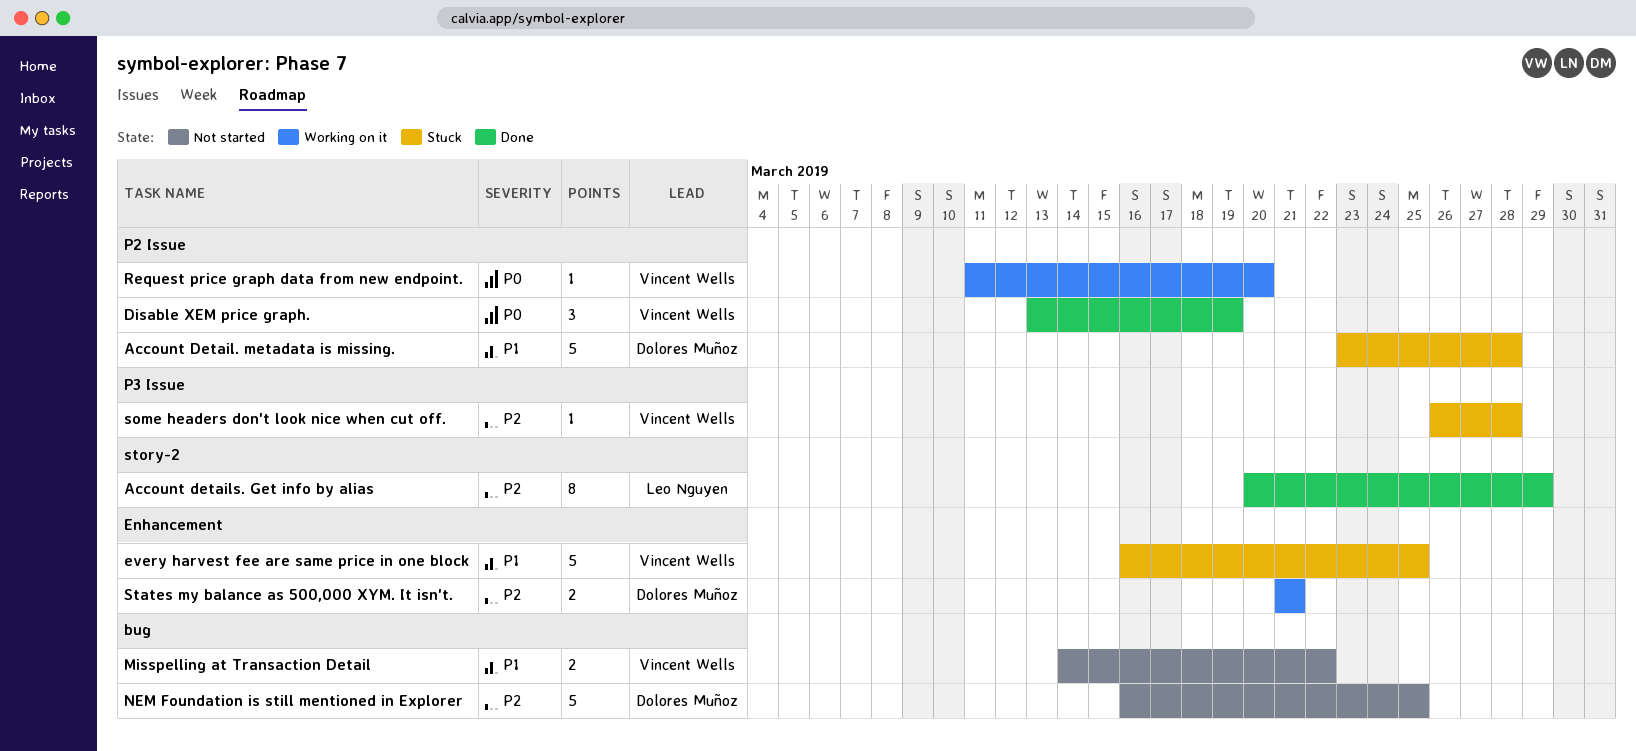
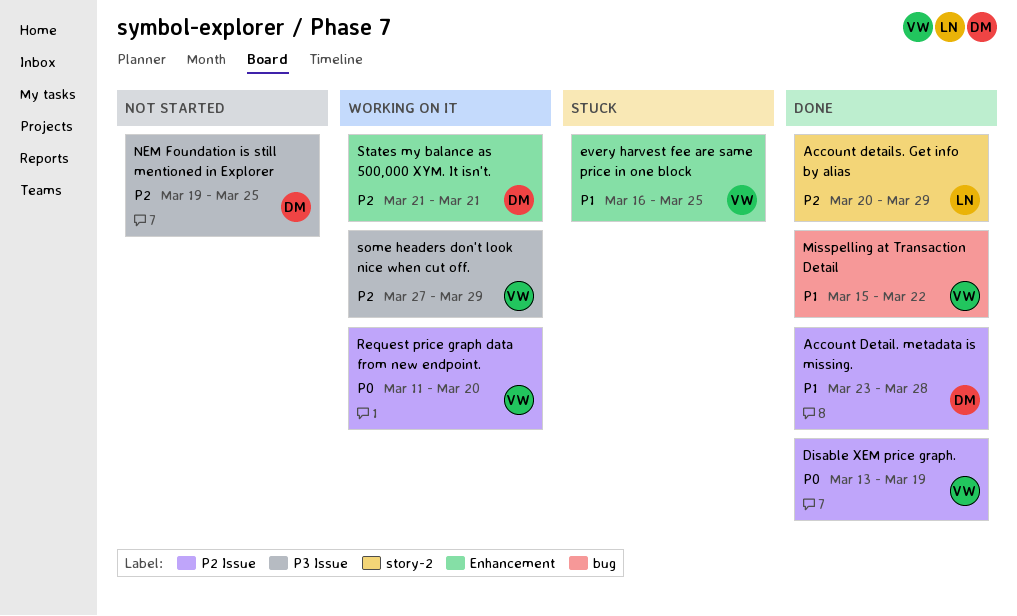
Account Detail. metadata is missing., status: Stuck -> Done
Misspelling at Transaction Detail, status: Not started -> Done
Misspelling at Transaction Detail, start: Mar 14 -> Mar 15
NEM Foundation is still mentioned in Explorer, label: bug -> P3 Issue
NEM Foundation is still mentioned in Explorer, start: Mar 16 -> Mar 19
some headers don't look nice when cut off., status: Stuck -> Working on it
some headers don't look nice when cut off., start: Mar 26 -> Mar 27
some headers don't look nice when cut off., due: Mar 28 -> Mar 29

